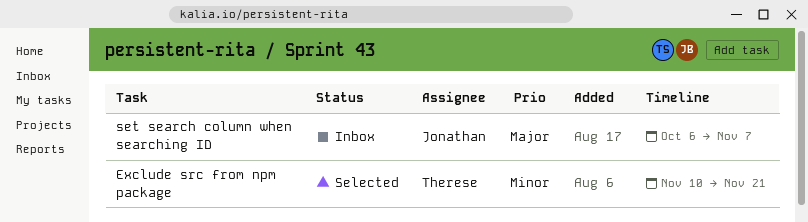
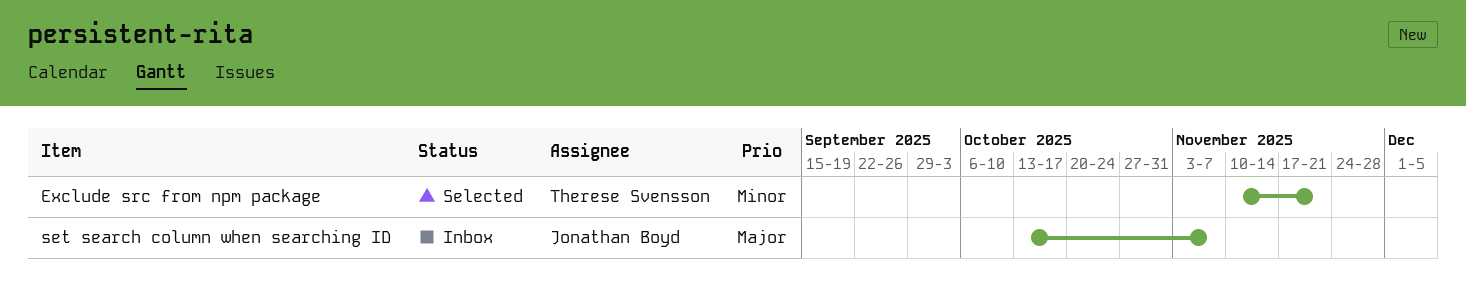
set search column when searching ID, start: Oct 6 -> Oct 13

